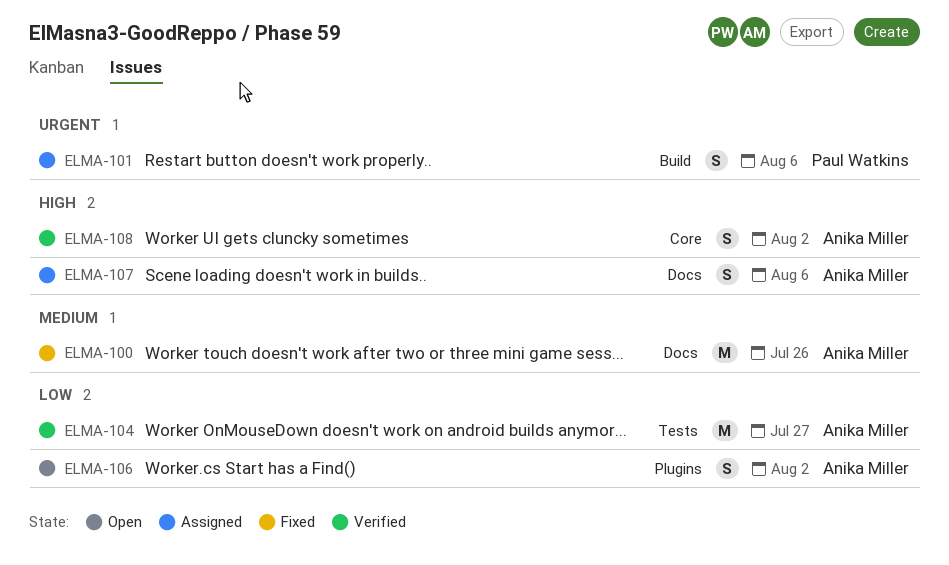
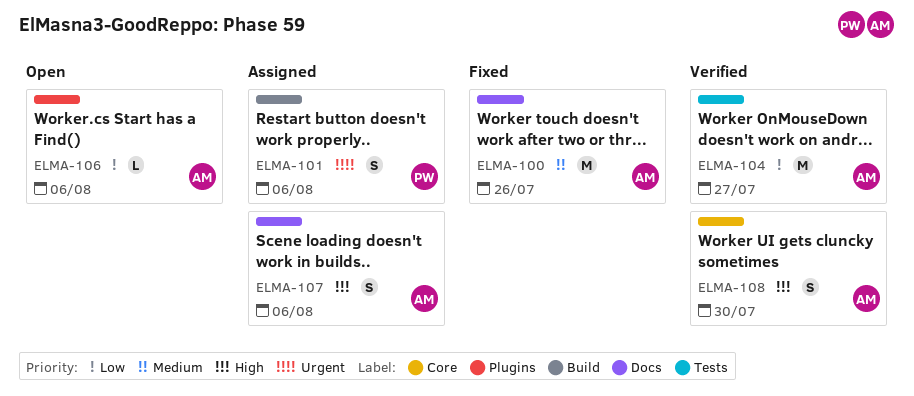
ELMA-106, estimate: S -> L
ELMA-106, due: Aug 2 -> Aug 6
ELMA-108, due: Aug 2 -> Jul 30

